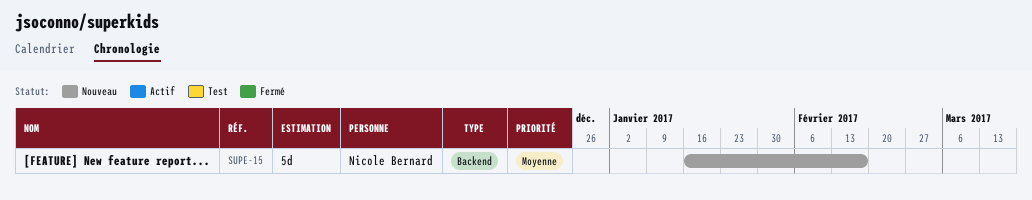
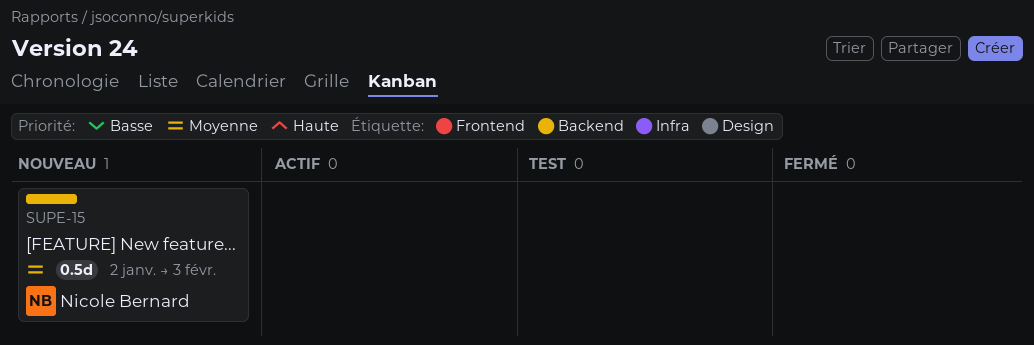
SUPE-15, estimate: 5d -> 0.5d
SUPE-15, start: Jan 16 -> Jan 2
SUPE-15, due: Feb 17 -> Feb 3

